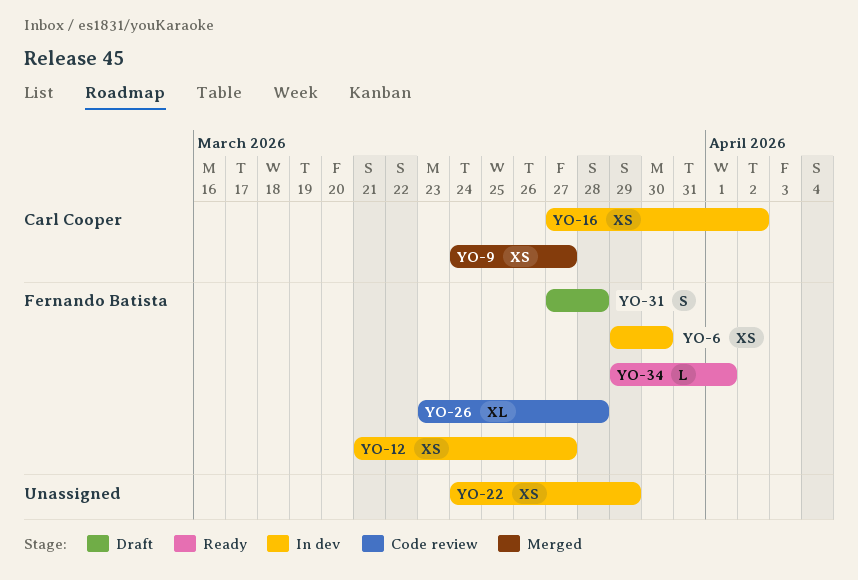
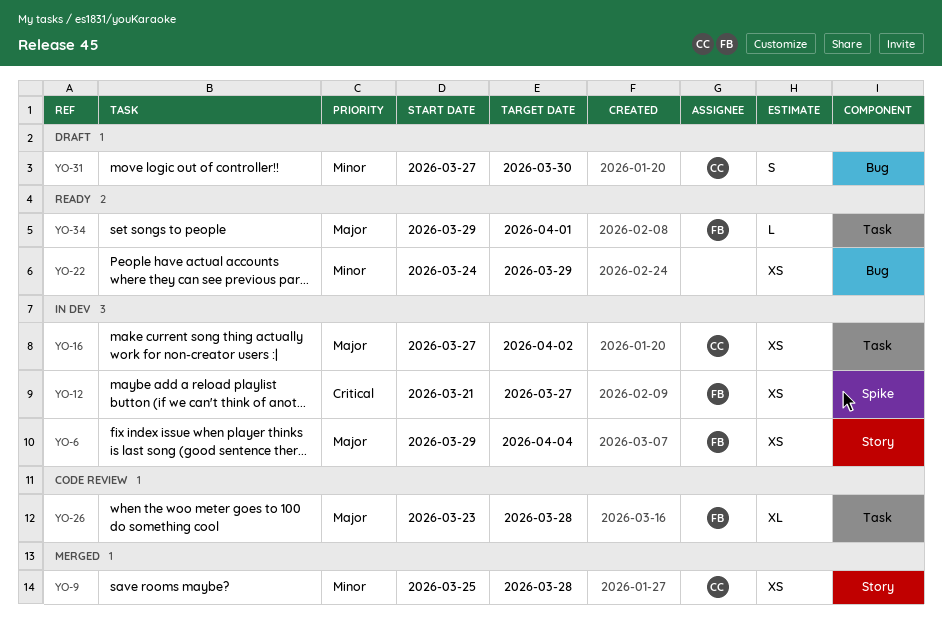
YO-6, due: Mar 30 -> Apr 4
YO-9, start: Mar 24 -> Mar 25
YO-9, due: Mar 27 -> Mar 28
YO-22, status: In dev -> Ready
YO-31, owner: Fernando Batista -> Carl Cooper
YO-31, due: Mar 28 -> Mar 30

